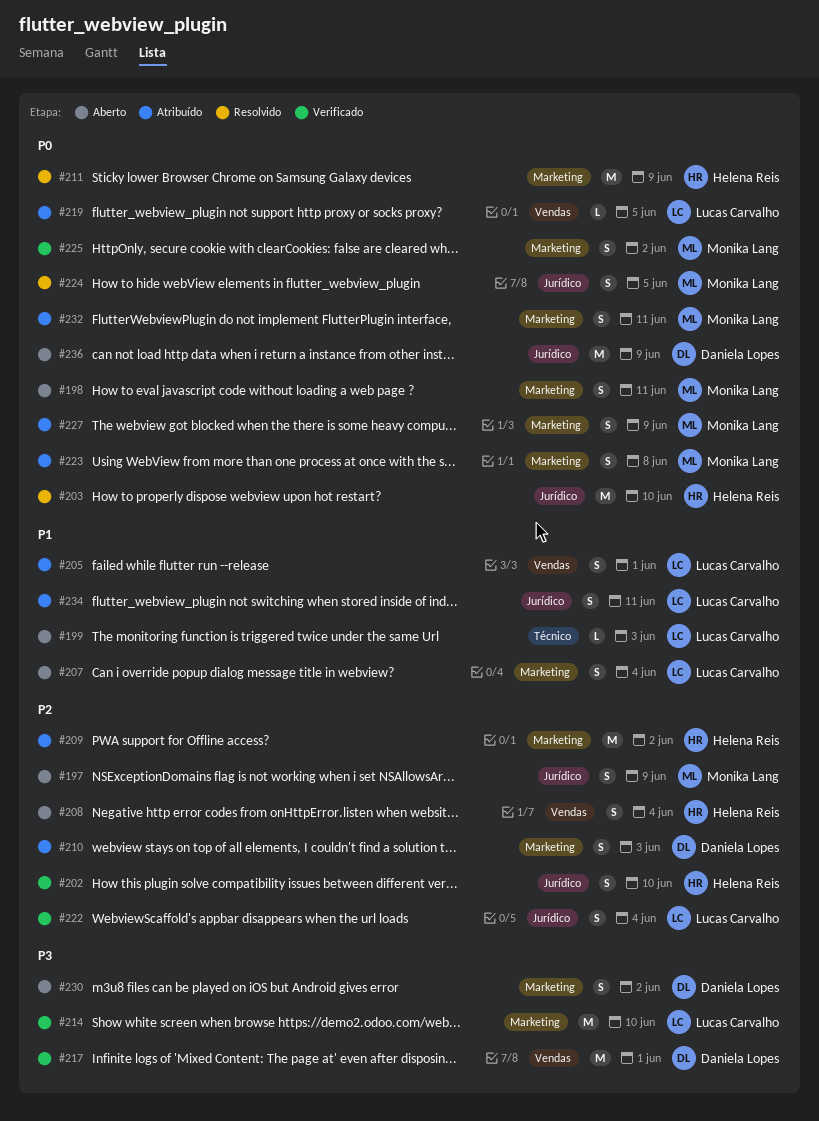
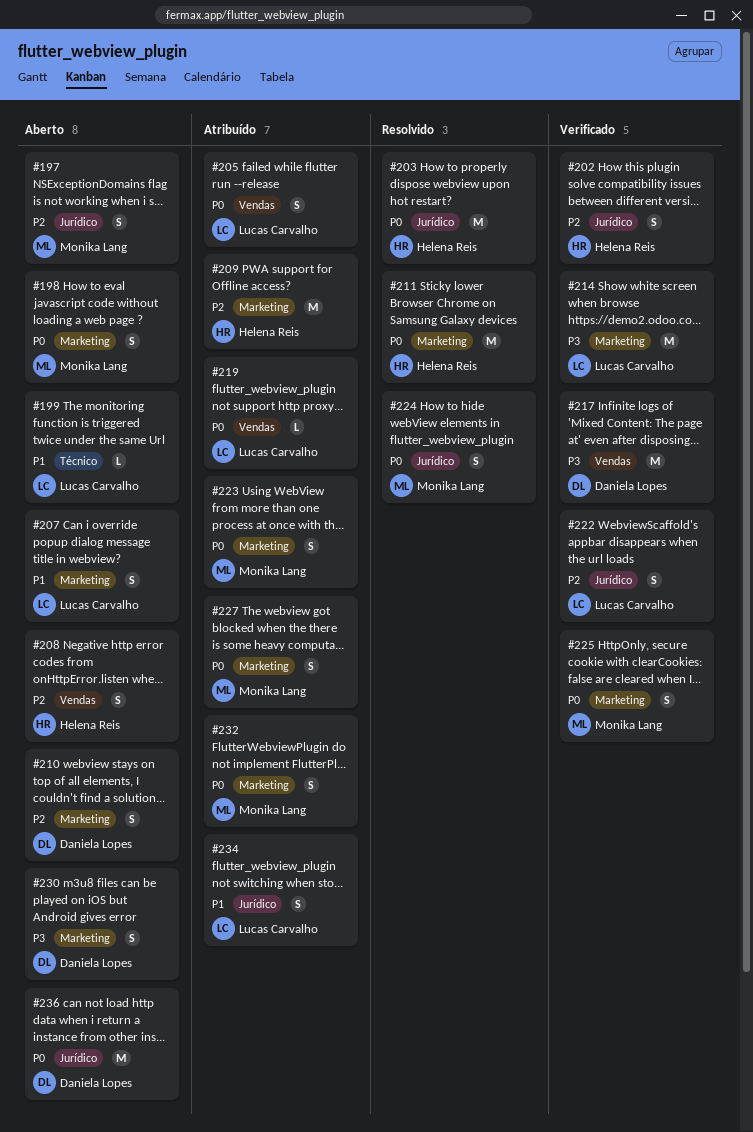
#205, priority: P1 -> P0
#210, status: Atribuído -> Aberto

